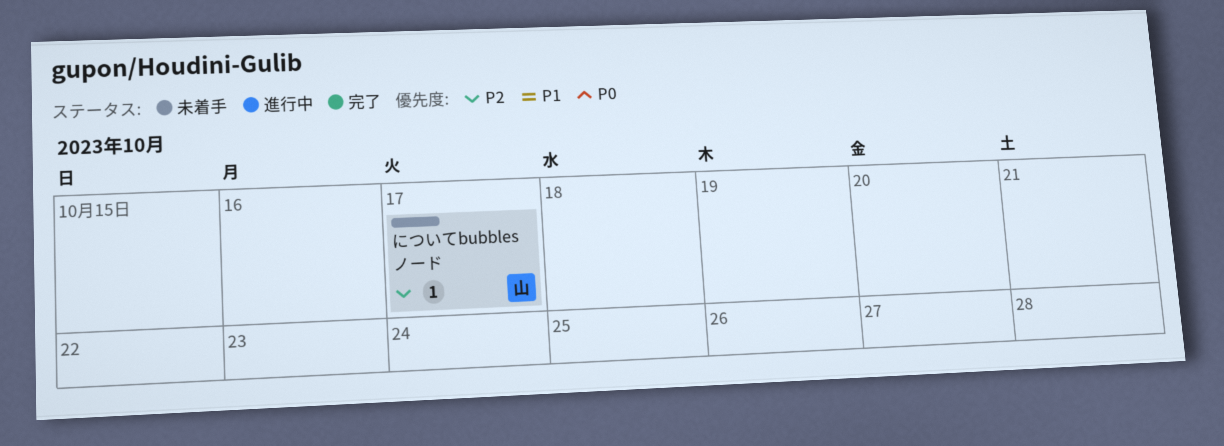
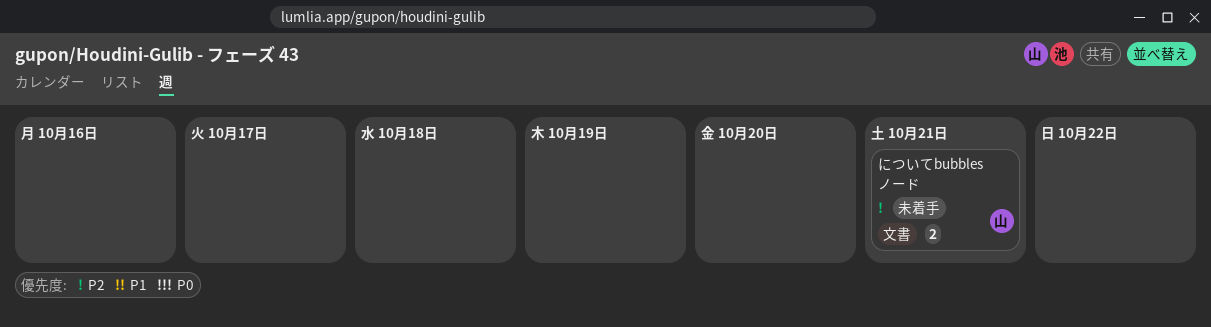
についてbubblesノード, estimate: 1 -> 2
についてbubblesノード, due: Oct 17 -> Oct 21

